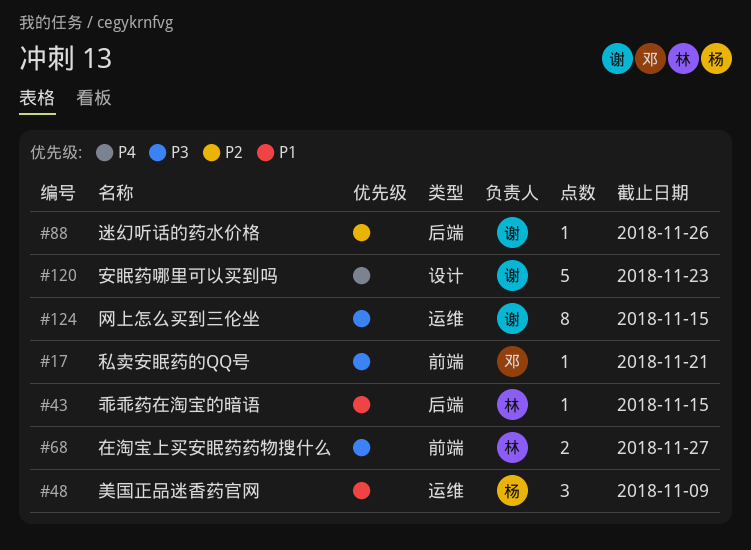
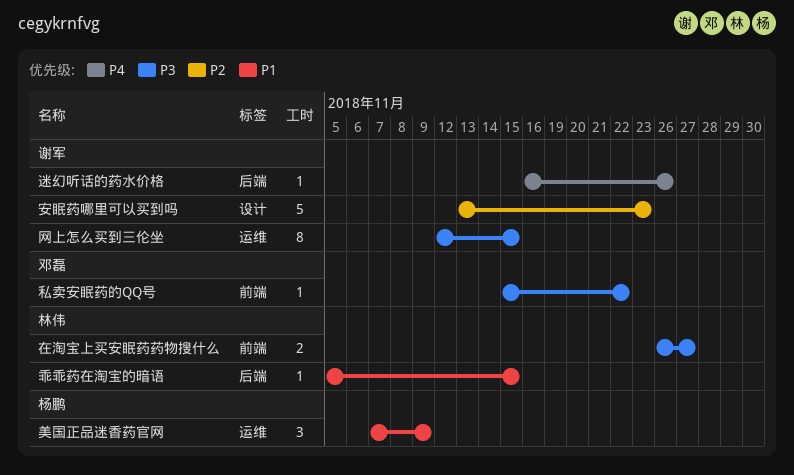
安眠药哪里可以买到吗, priority: P4 -> P2
私卖安眠药的QQ号, due: Nov 21 -> Nov 22
迷幻听话的药水价格, priority: P2 -> P4

